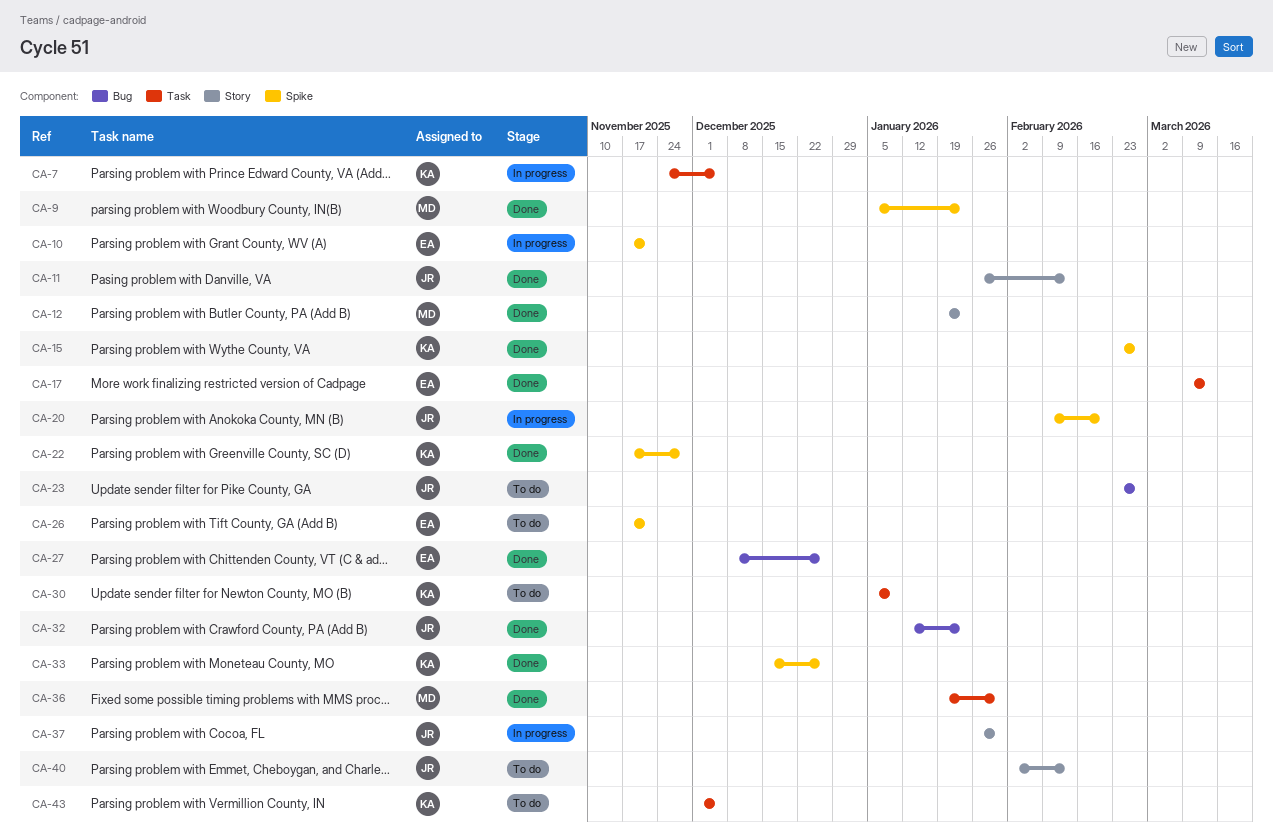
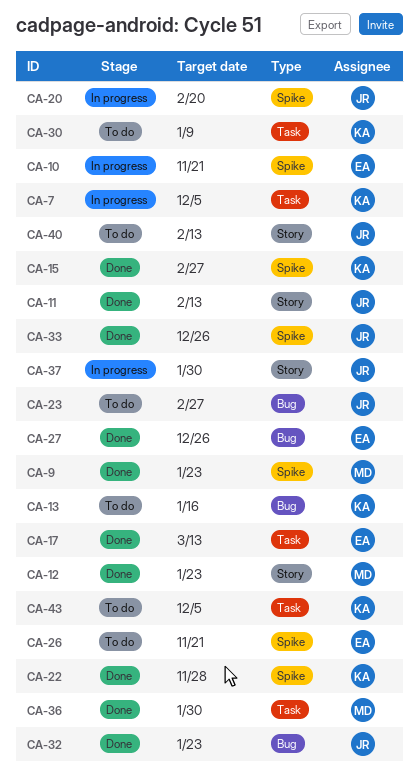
CA-13: none -> present
CA-33, owner: KA -> JR

